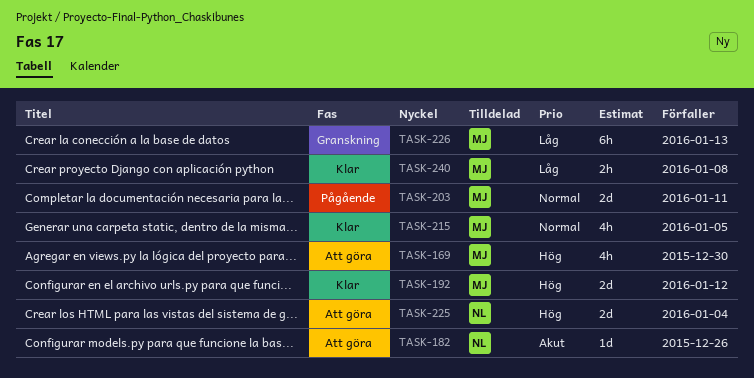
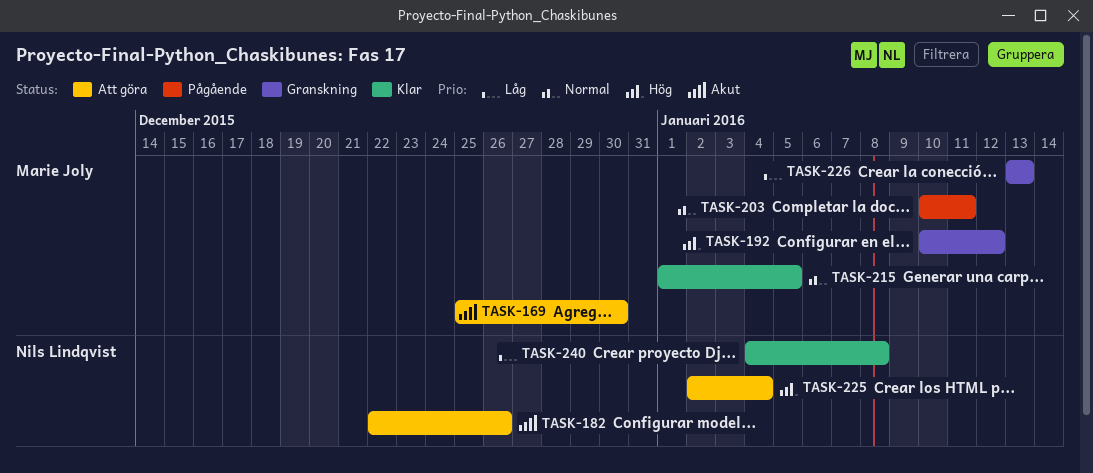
TASK-169, priority: Hög -> Akut
TASK-192, status: Klar -> Granskning
TASK-240, owner: Marie Joly -> Nils Lindqvist

